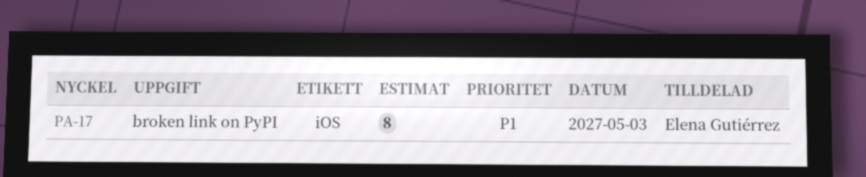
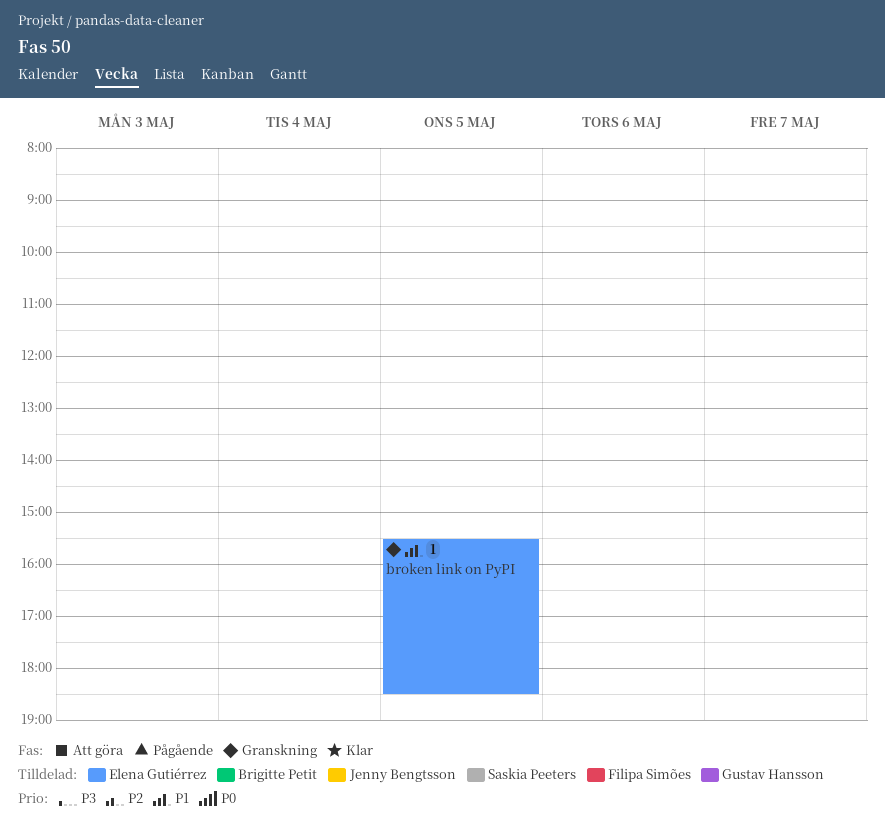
broken link on PyPI, estimate: 8 -> 1
broken link on PyPI, day: May 3 -> May 5

